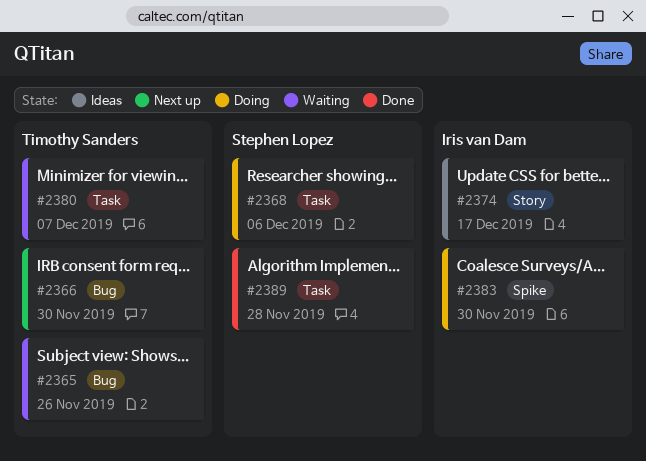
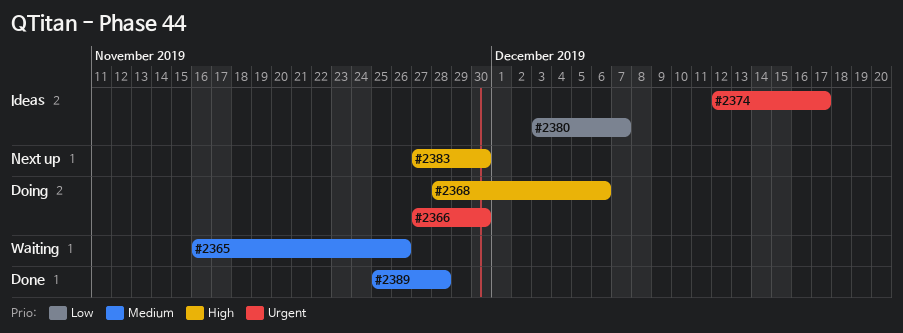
#2366, status: Next up -> Doing
#2380, status: Waiting -> Ideas
#2383, status: Doing -> Next up

